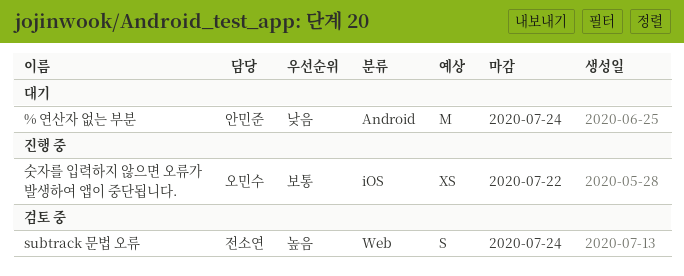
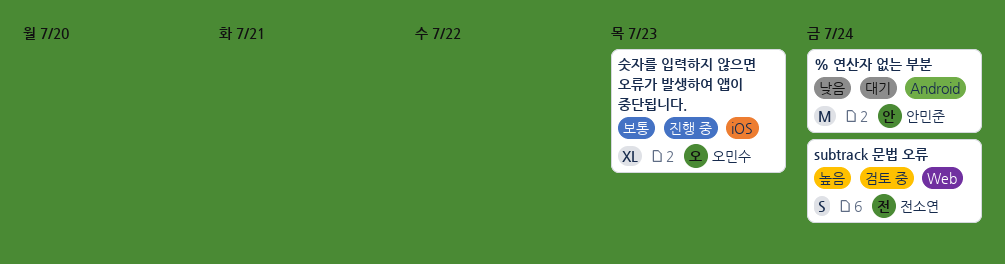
숫자를 입력하지 않으면 오류가 발생하여 앱이 중단됩니다., estimate: XS -> XL
숫자를 입력하지 않으면 오류가 발생하여 앱이 중단됩니다., due: Jul 22 -> Jul 23

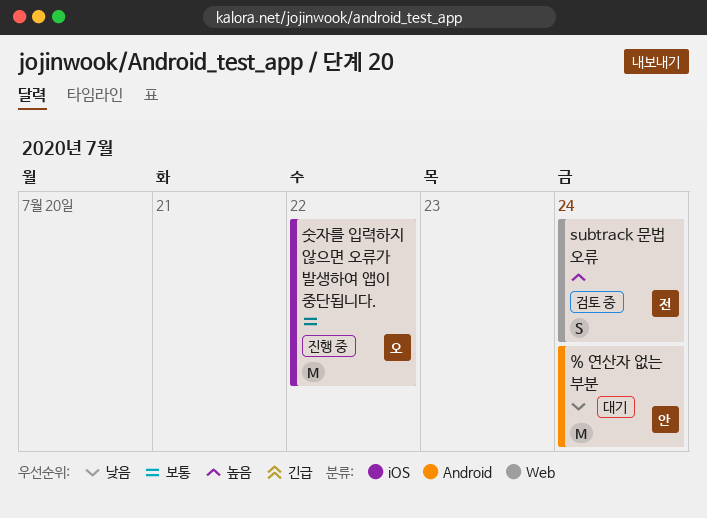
숫자를 입력하지 않으면 오류가 발생하여 앱이 중단됩니다., estimate: XL -> M
숫자를 입력하지 않으면 오류가 발생하여 앱이 중단됩니다., due: Jul 23 -> Jul 22

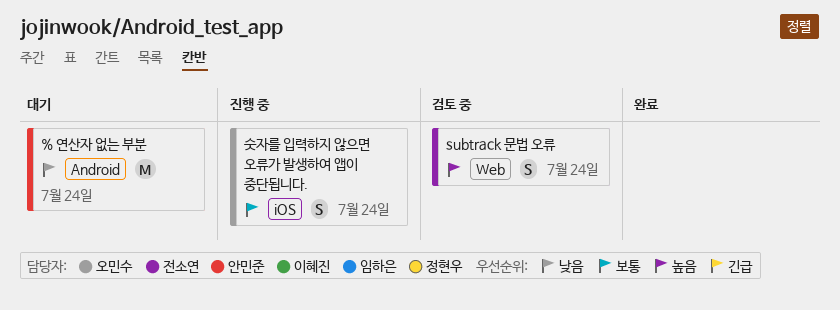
숫자를 입력하지 않으면 오류가 발생하여 앱이 중단됩니다., estimate: M -> S
숫자를 입력하지 않으면 오류가 발생하여 앱이 중단됩니다., due: Jul 22 -> Jul 24

